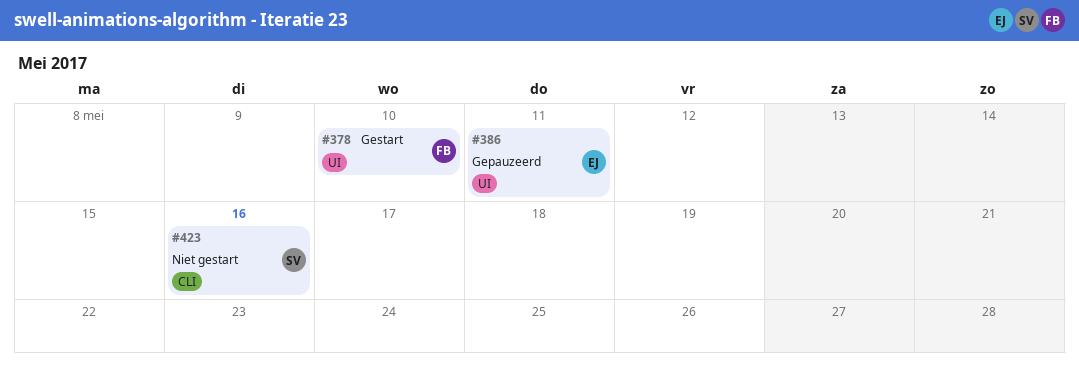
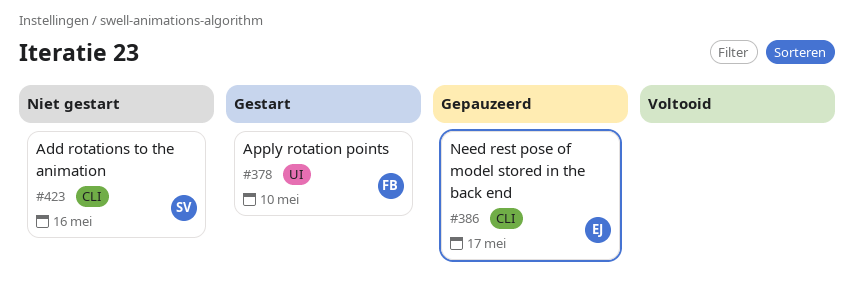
#386, label: UI -> CLI
#386, due: May 11 -> May 17

